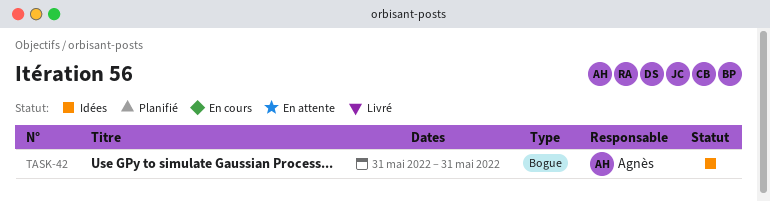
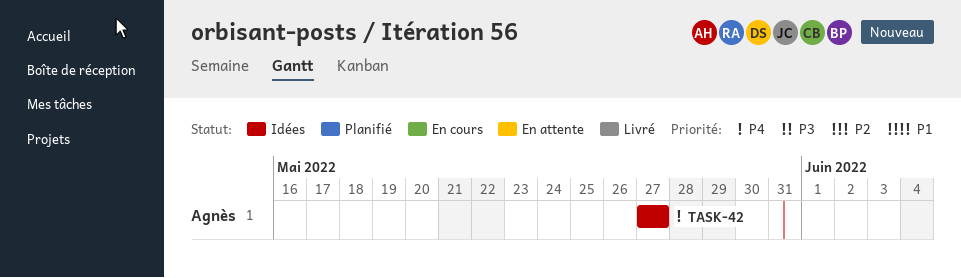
TASK-42, start: May 31 -> May 27
TASK-42, due: May 31 -> May 27

